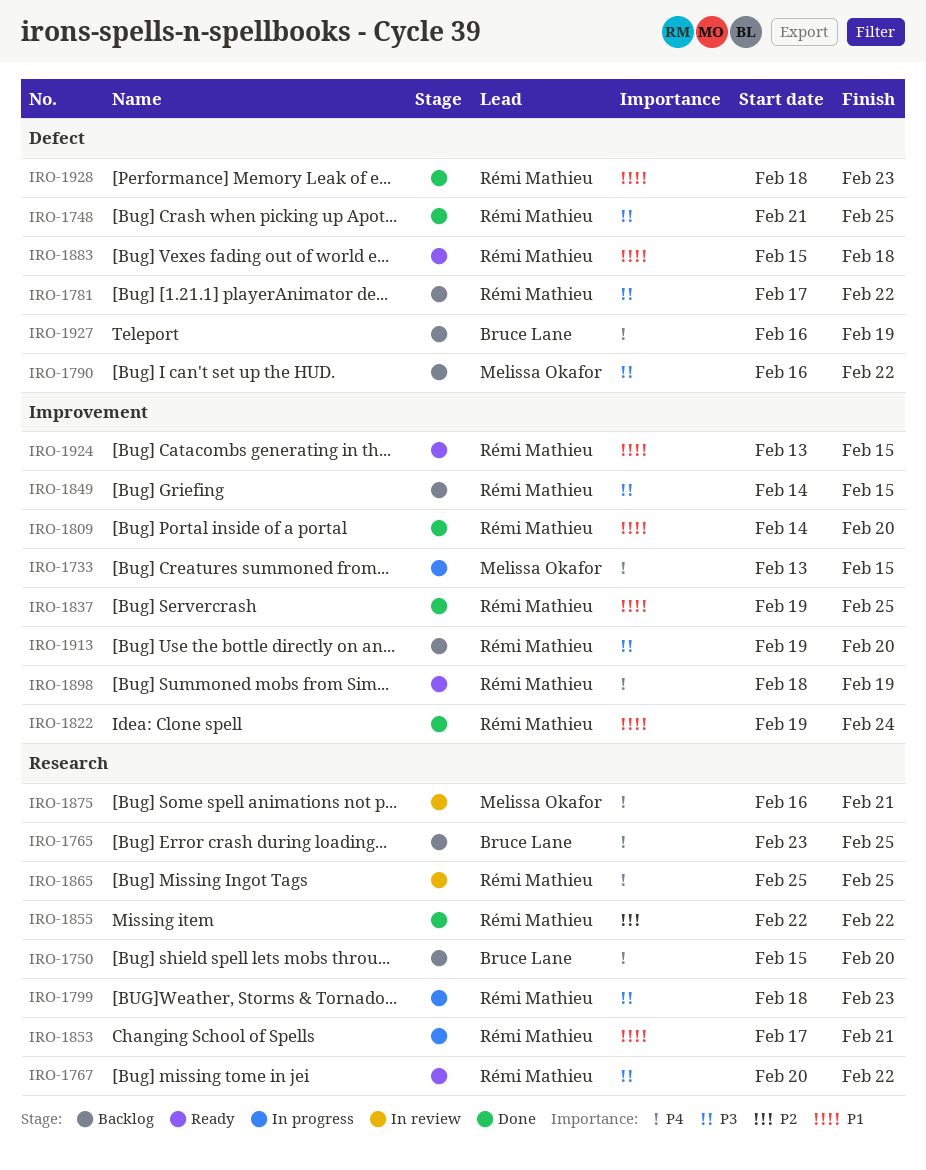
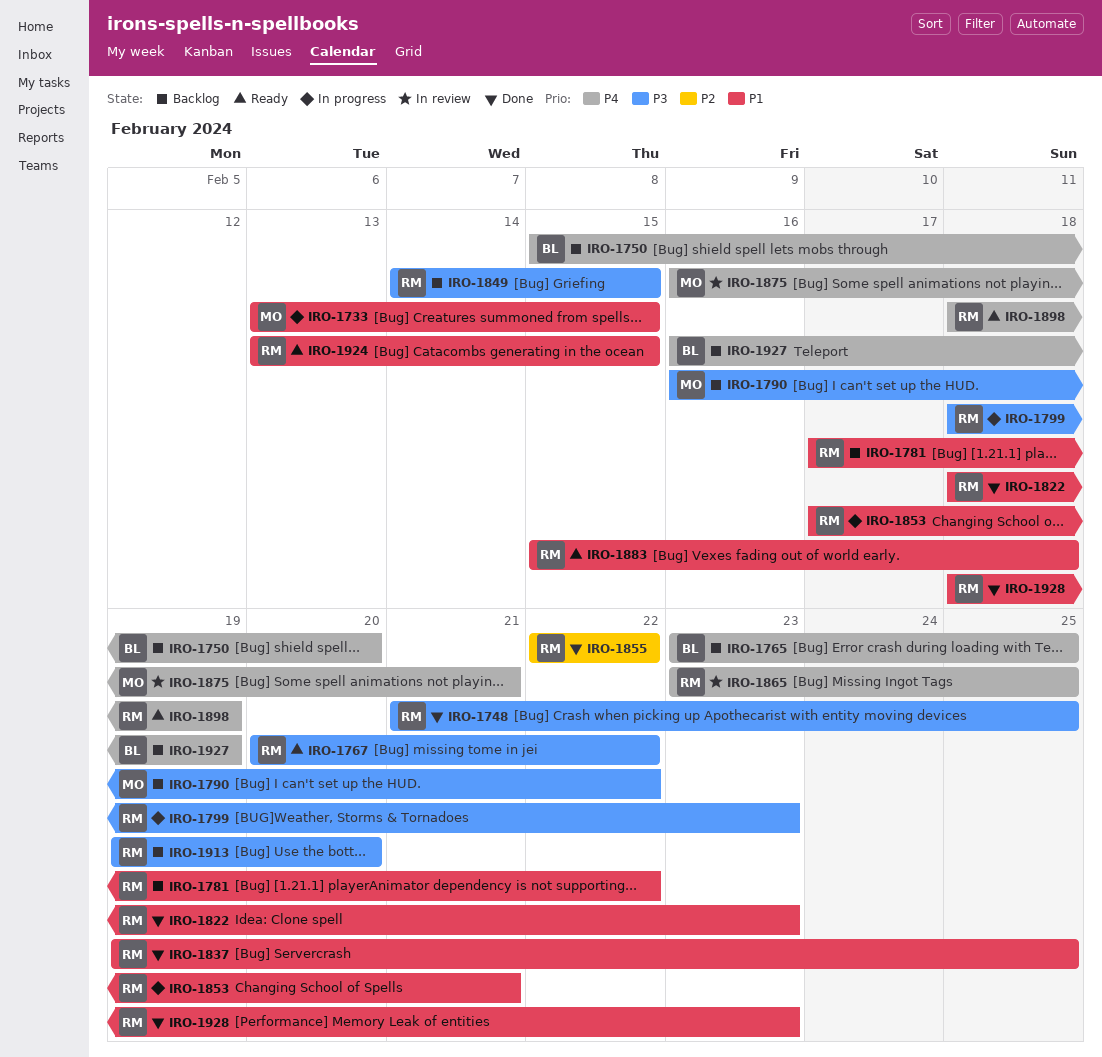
IRO-1733, priority: P4 -> P1
IRO-1781, priority: P3 -> P1
IRO-1809: present -> none
IRO-1822, start: Feb 19 -> Feb 18
IRO-1822, due: Feb 24 -> Feb 23
IRO-1865, start: Feb 25 -> Feb 23

